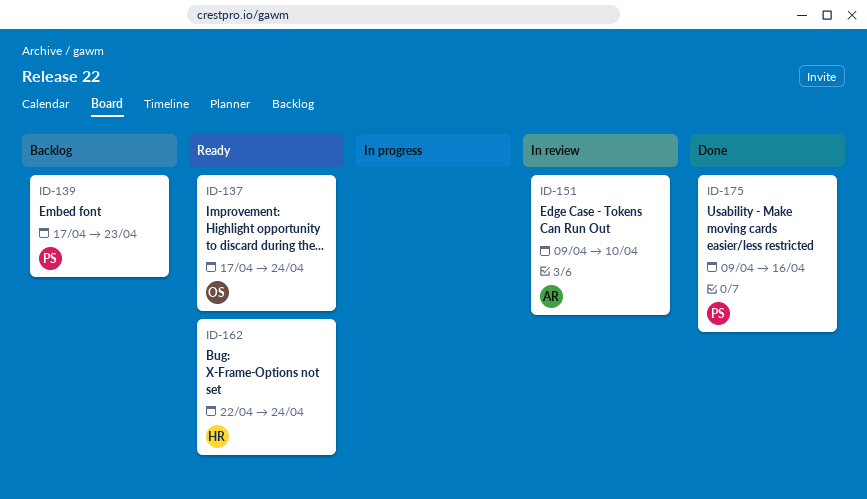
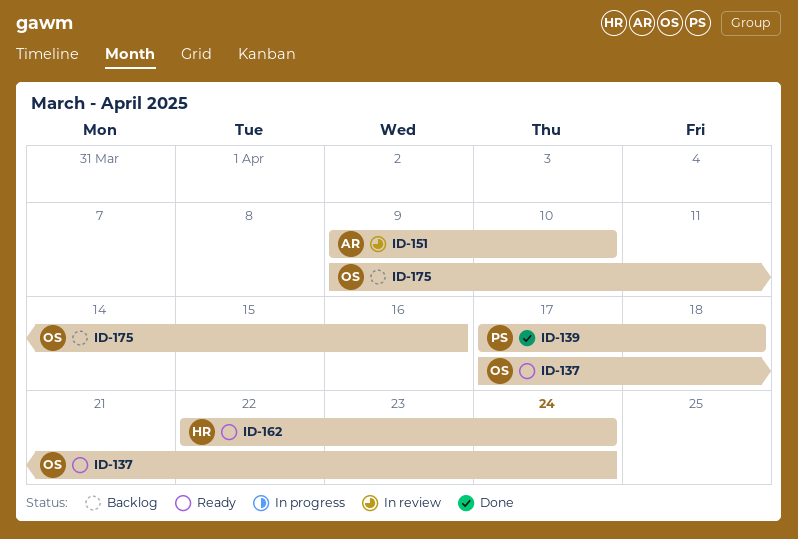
ID-139, status: Backlog -> Done
ID-139, due: Apr 23 -> Apr 18
ID-175, status: Done -> Backlog
ID-175, owner: PS -> OS

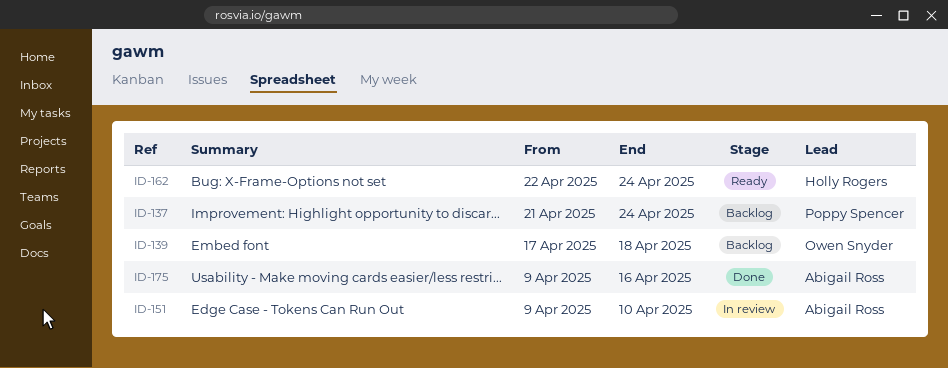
ID-137, status: Ready -> Backlog
ID-137, owner: Owen Snyder -> Poppy Spencer
ID-137, start: Apr 17 -> Apr 21
ID-139, status: Done -> Backlog
ID-139, owner: Poppy Spencer -> Owen Snyder
ID-175, status: Backlog -> Done
ID-175, owner: Owen Snyder -> Abigail Ross

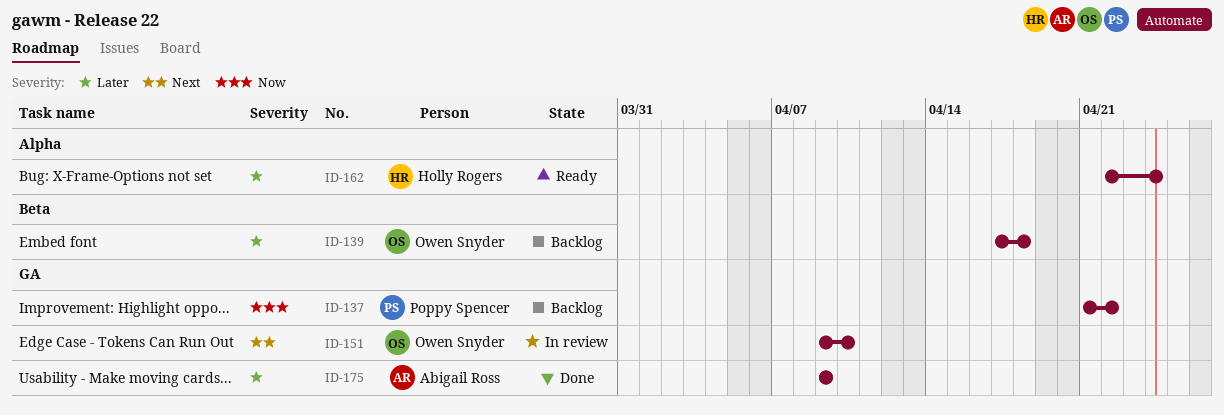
ID-137, due: Apr 24 -> Apr 22
ID-151, owner: Abigail Ross -> Owen Snyder
ID-175, due: Apr 16 -> Apr 9

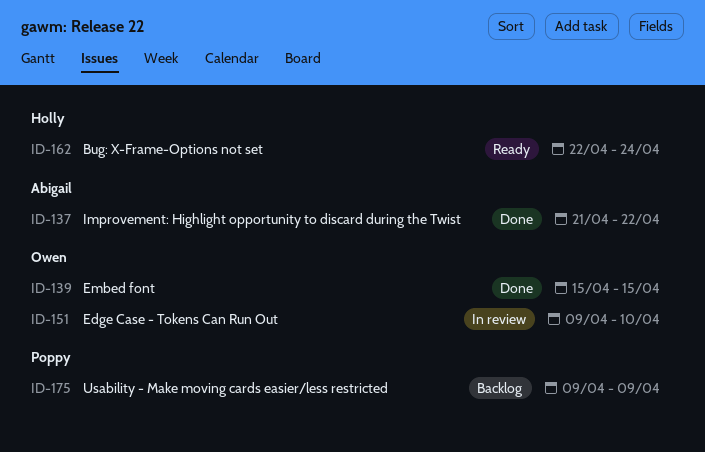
ID-137, status: Backlog -> Done
ID-137, owner: Poppy Spencer -> Abigail Ross
ID-139, status: Backlog -> Done
ID-139, start: Apr 17 -> Apr 15
ID-139, due: Apr 18 -> Apr 15
ID-175, status: Done -> Backlog
ID-175, owner: Abigail Ross -> Poppy Spencer

